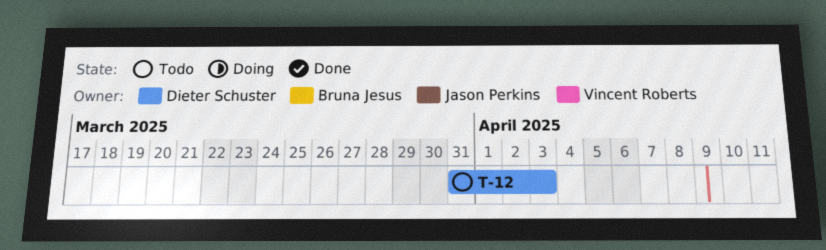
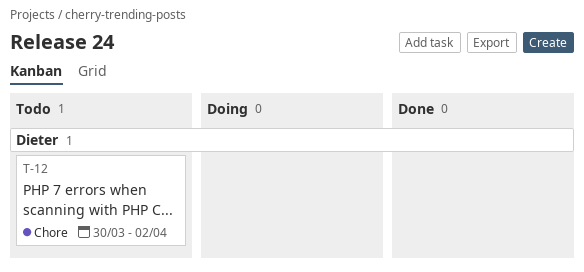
T-12, start: Mar 31 -> Mar 30
T-12, due: Apr 3 -> Apr 2

